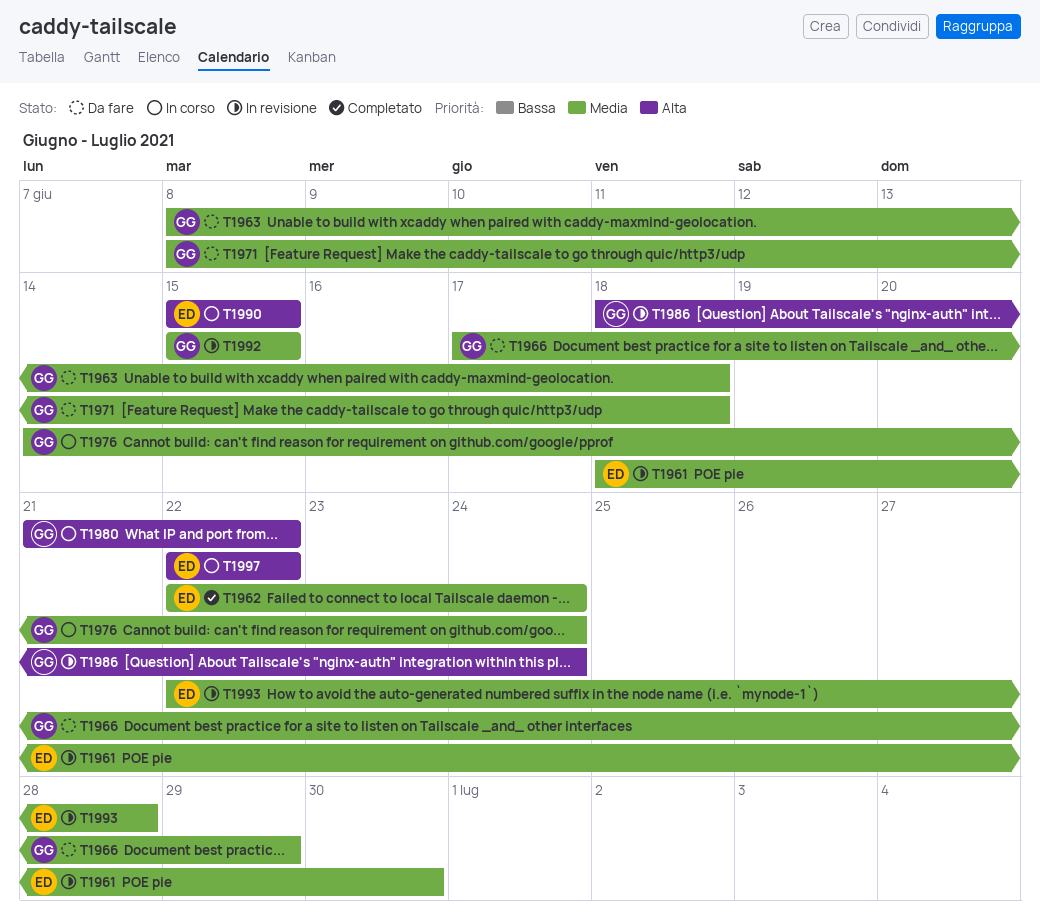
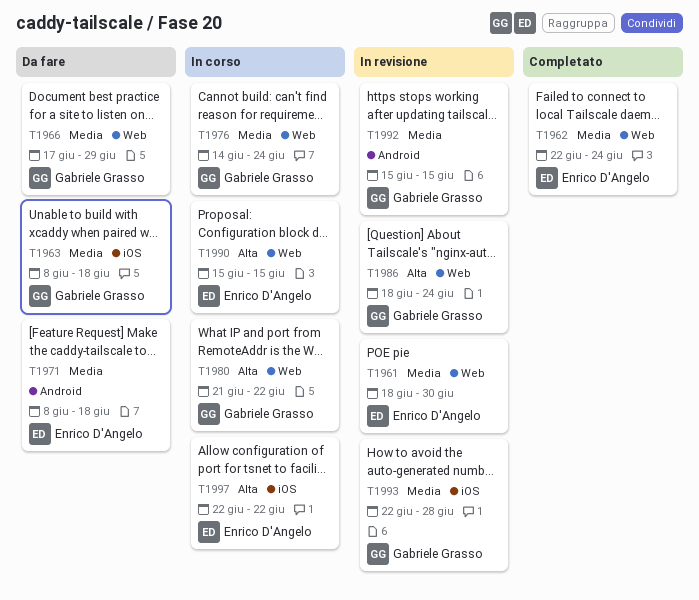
T1971, owner: Gabriele Grasso -> Enrico D'Angelo
T1993, owner: Enrico D'Angelo -> Gabriele Grasso

